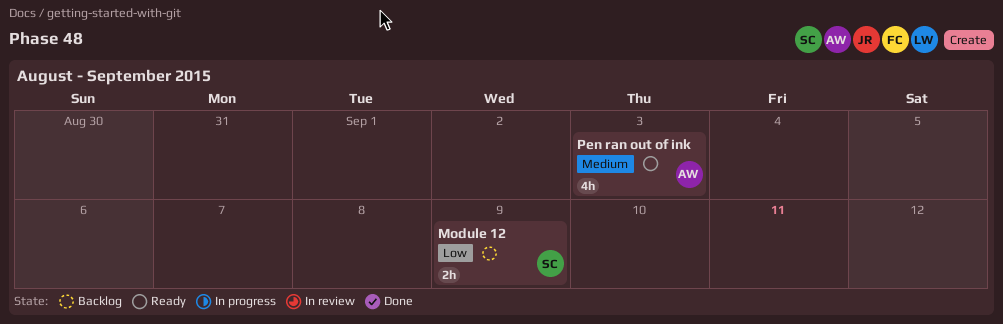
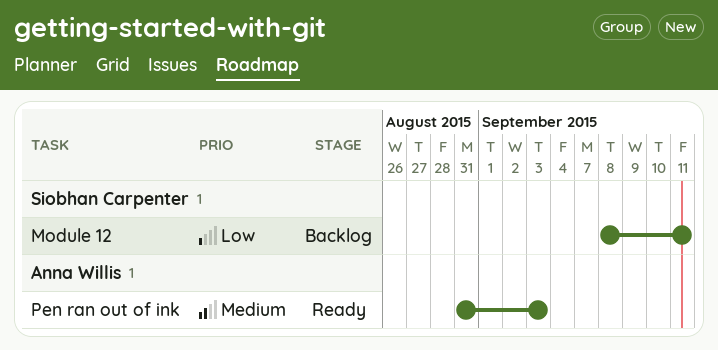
Module 12, due: Sep 9 -> Sep 11

